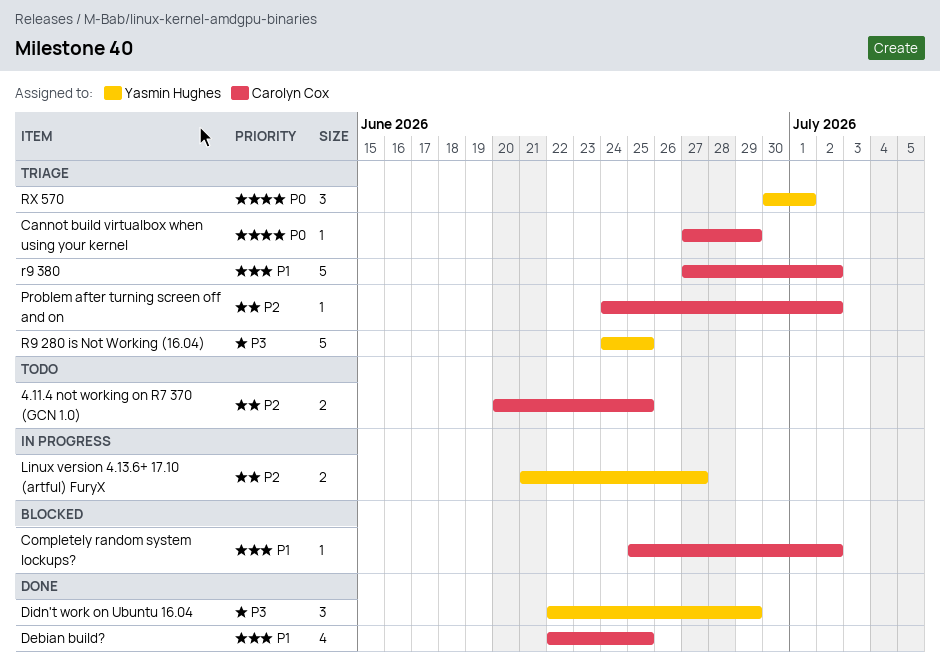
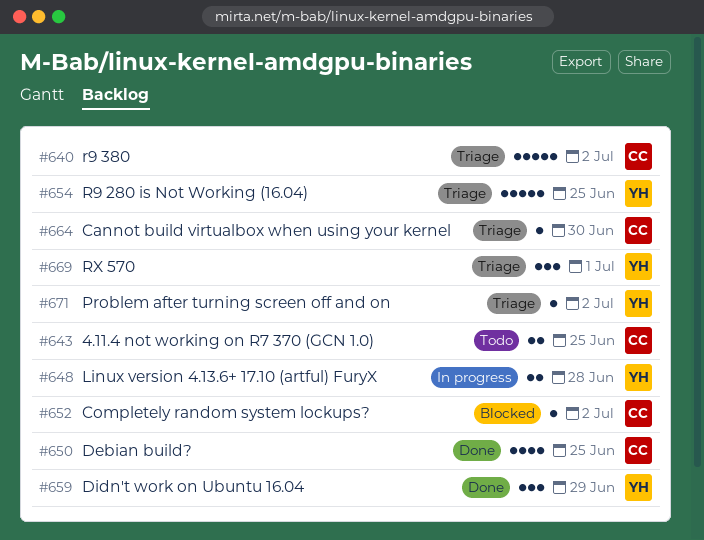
Cannot build virtualbox when using your kernel, due: Jun 29 -> Jun 30
Linux version 4.13.6+ 17.10 (artful) FuryX, due: Jun 27 -> Jun 28
Problem after turning screen off and on, owner: Carolyn Cox -> Yasmin Hughes

